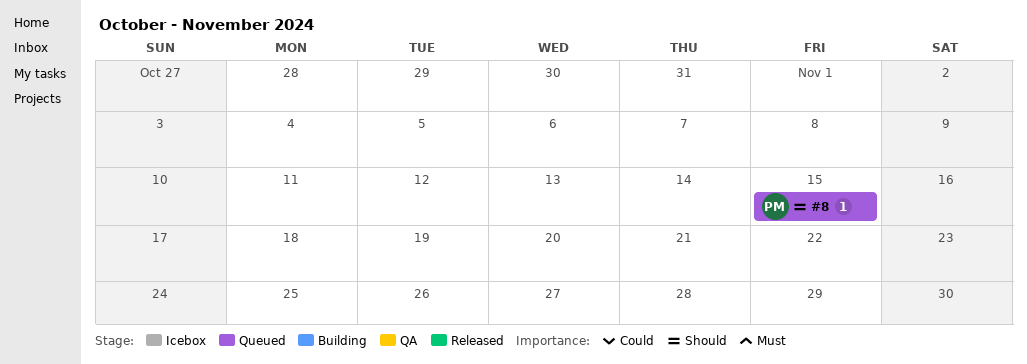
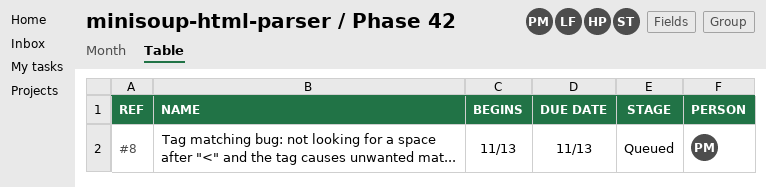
#8, start: Nov 15 -> Nov 13
#8, due: Nov 15 -> Nov 13

